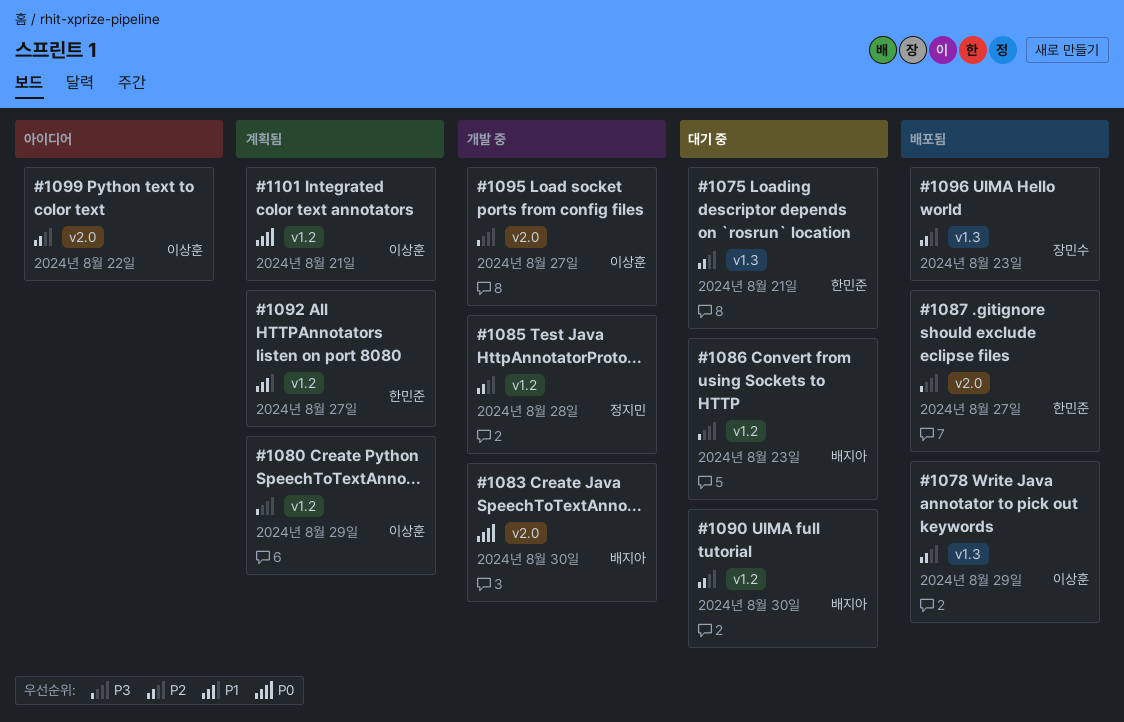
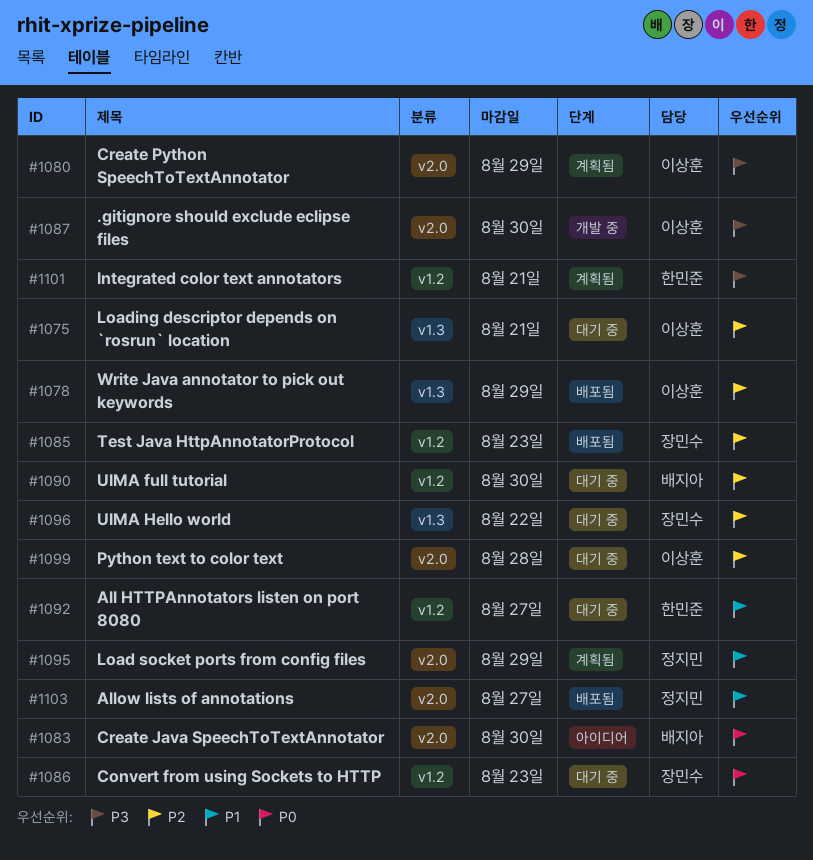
#1075, owner: 한민준 -> 이상훈
#1080, label: v1.2 -> v2.0
#1083, status: 개발 중 -> 아이디어
#1085, status: 개발 중 -> 배포됨
#1085, owner: 정지민 -> 장민수
#1085, due: Aug 28 -> Aug 23
#1086, owner: 배지아 -> 장민수
#1086, priority: P3 -> P0
#1087, status: 배포됨 -> 개발 중
#1087, owner: 한민준 -> 이상훈
#1087, due: Aug 27 -> Aug 30
#1092, status: 계획됨 -> 대기 중
#1095, status: 개발 중 -> 계획됨
#1095, owner: 이상훈 -> 정지민
#1095, priority: P3 -> P1
#1095, due: Aug 27 -> Aug 29
#1096, status: 배포됨 -> 대기 중
#1096, due: Aug 23 -> Aug 22
#1099, status: 아이디어 -> 대기 중
#1099, due: Aug 22 -> Aug 28
#1101, owner: 이상훈 -> 한민준
#1101, priority: P0 -> P3
#1103: none -> present

